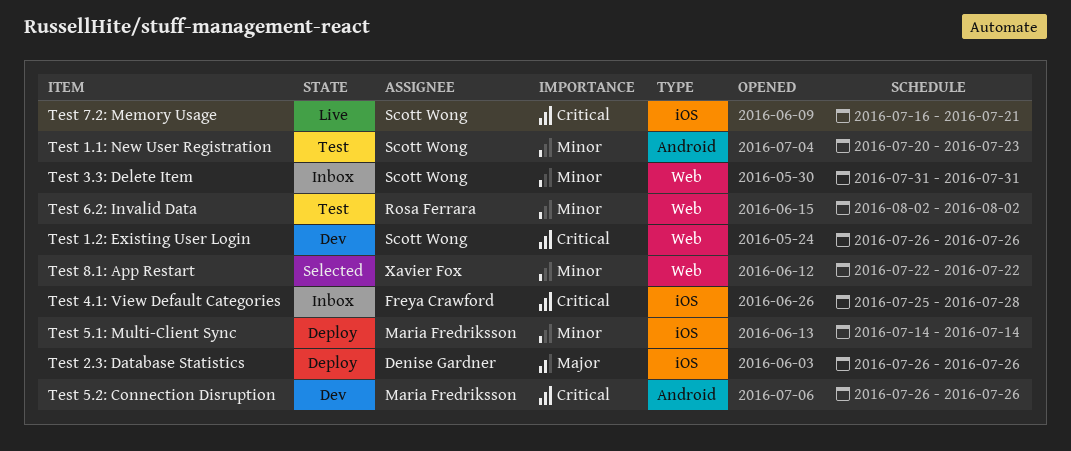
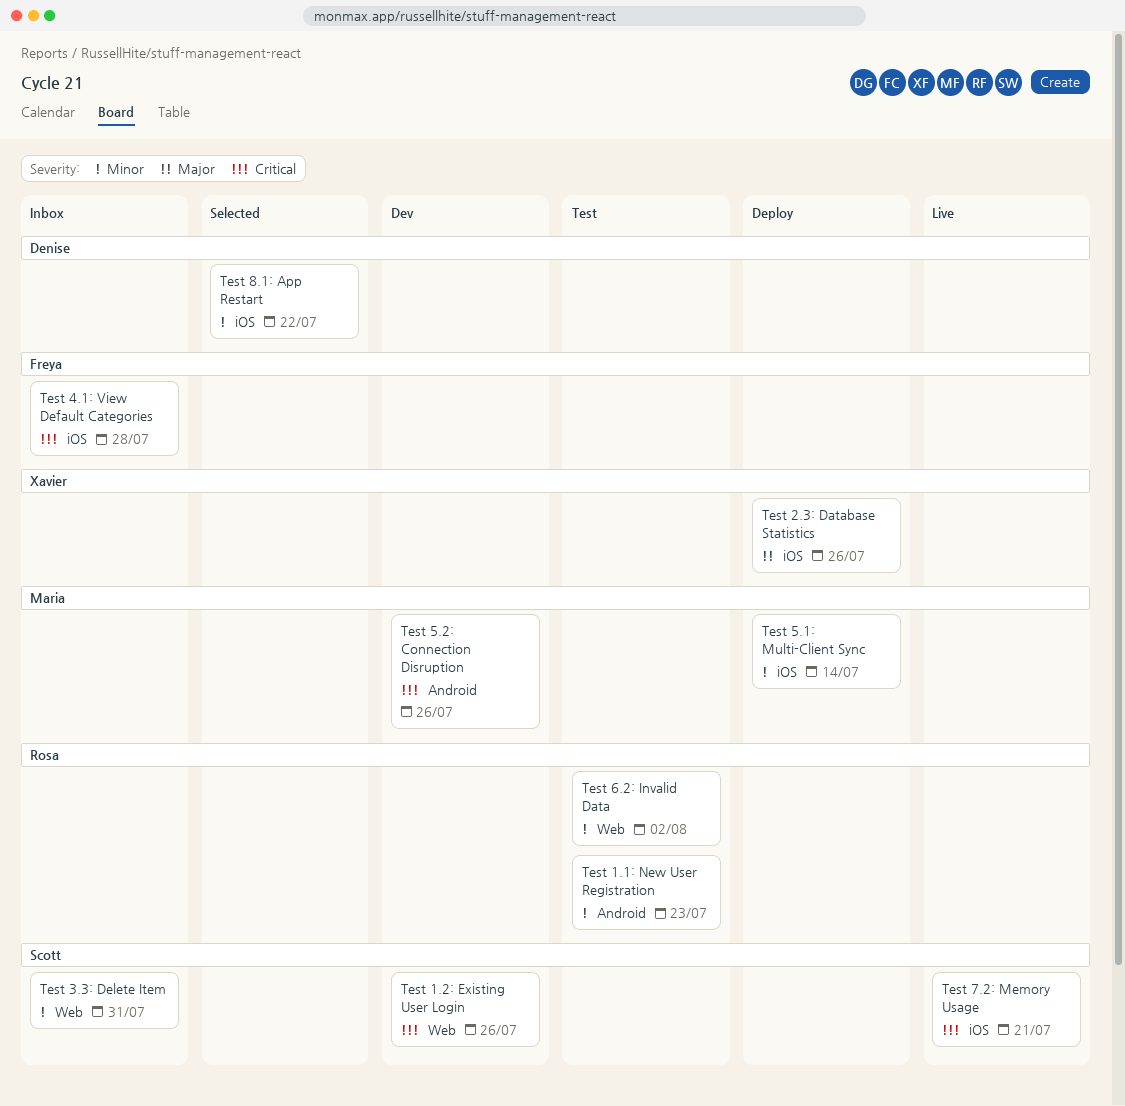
Test 1.1: New User Registration, owner: Scott Wong -> Rosa Ferrara
Test 2.3: Database Statistics, owner: Denise Gardner -> Xavier Fox
Test 8.1: App Restart, owner: Xavier Fox -> Denise Gardner
Test 8.1: App Restart, label: Web -> iOS

